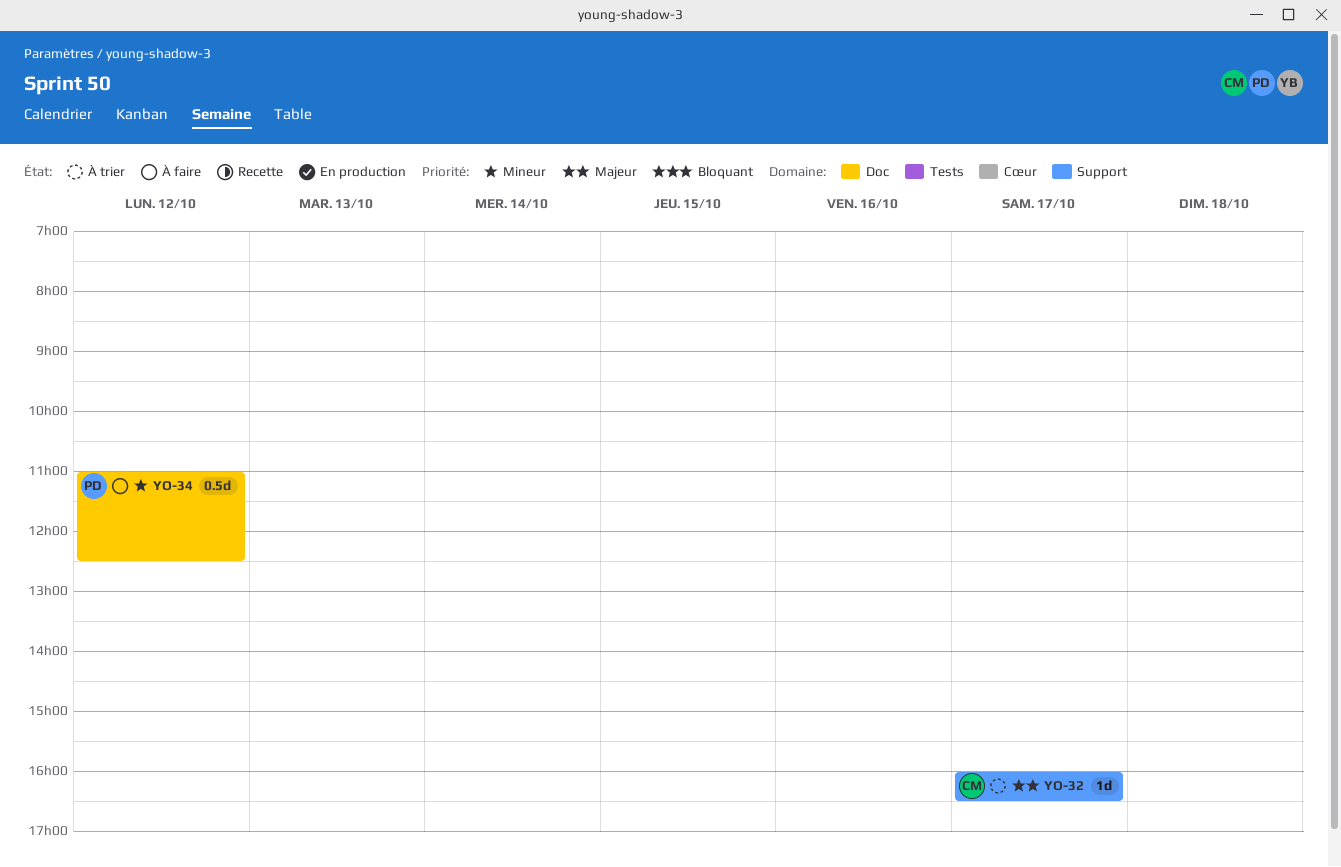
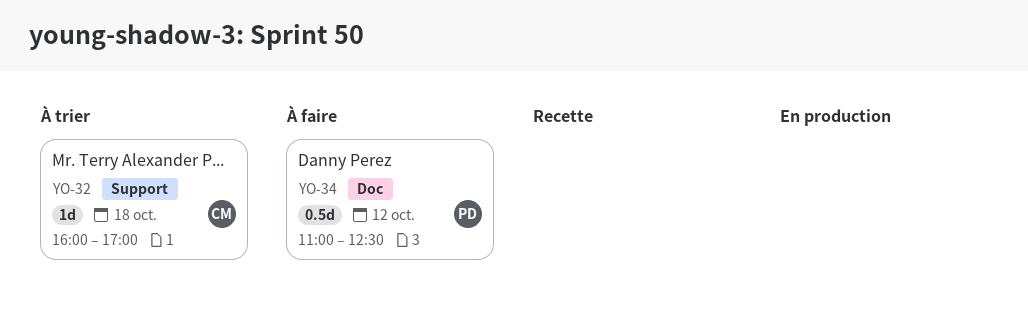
YO-32, day: Oct 17 -> Oct 18
YO-32, ends: 16:30 -> 17:00

